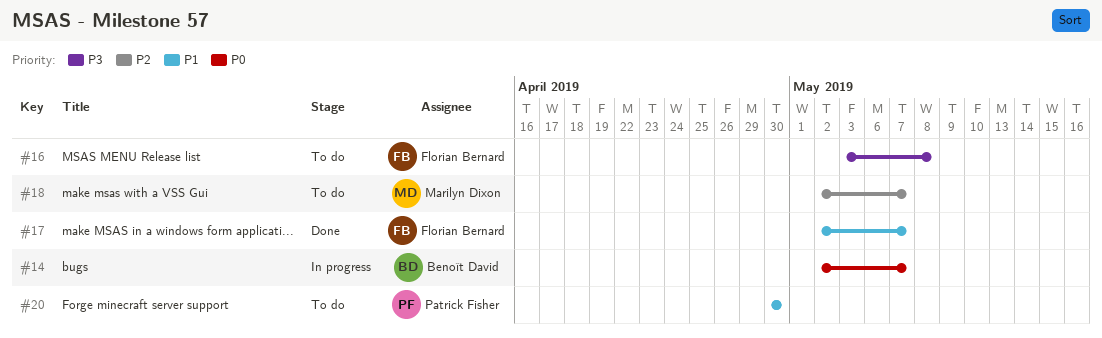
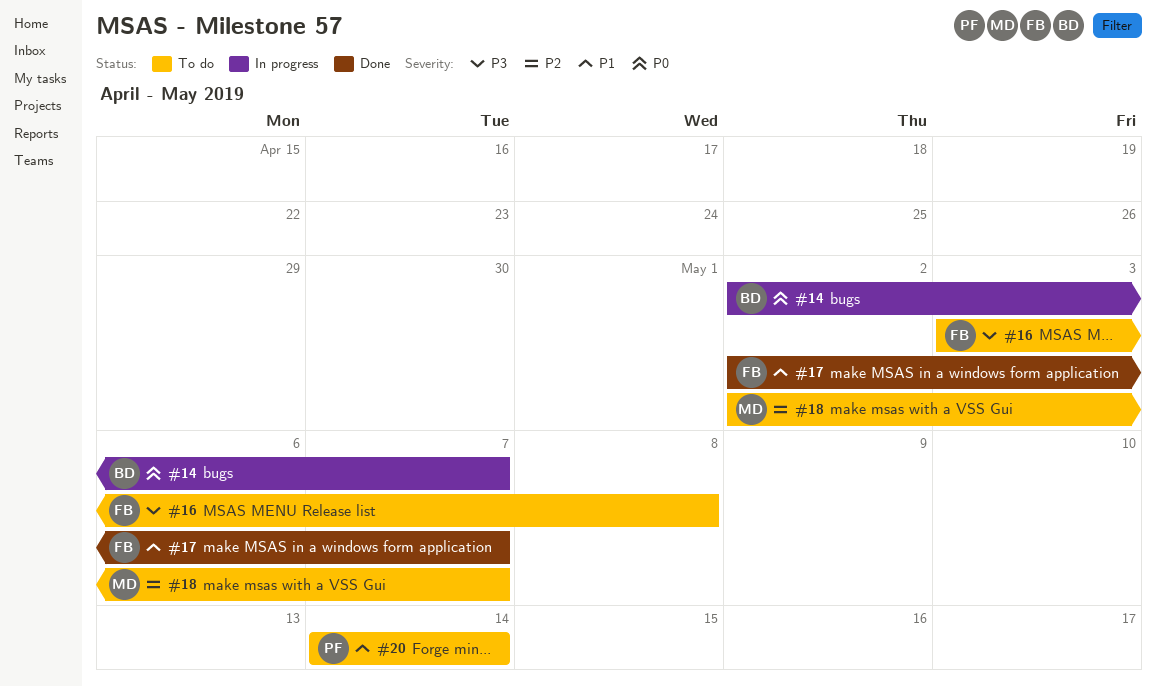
#20, start: Apr 30 -> May 14
#20, due: Apr 30 -> May 14

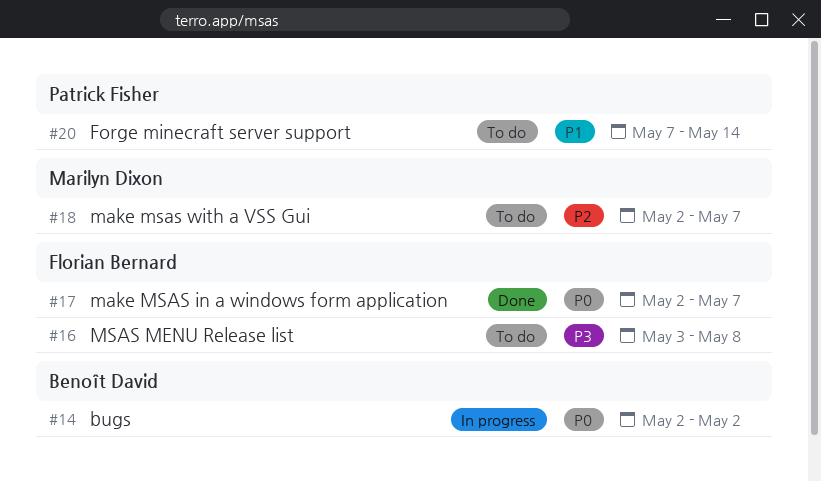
#14, due: May 7 -> May 2
#17, priority: P1 -> P0
#20, start: May 14 -> May 7

